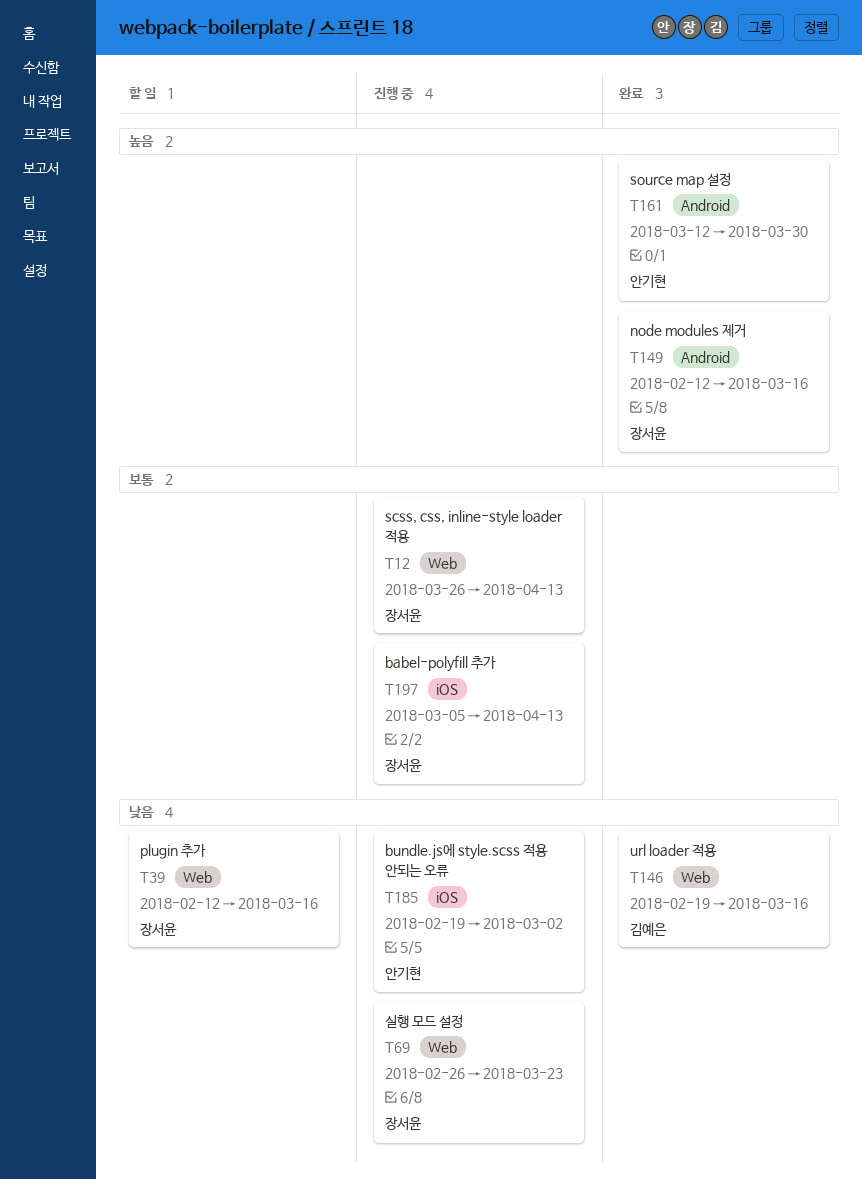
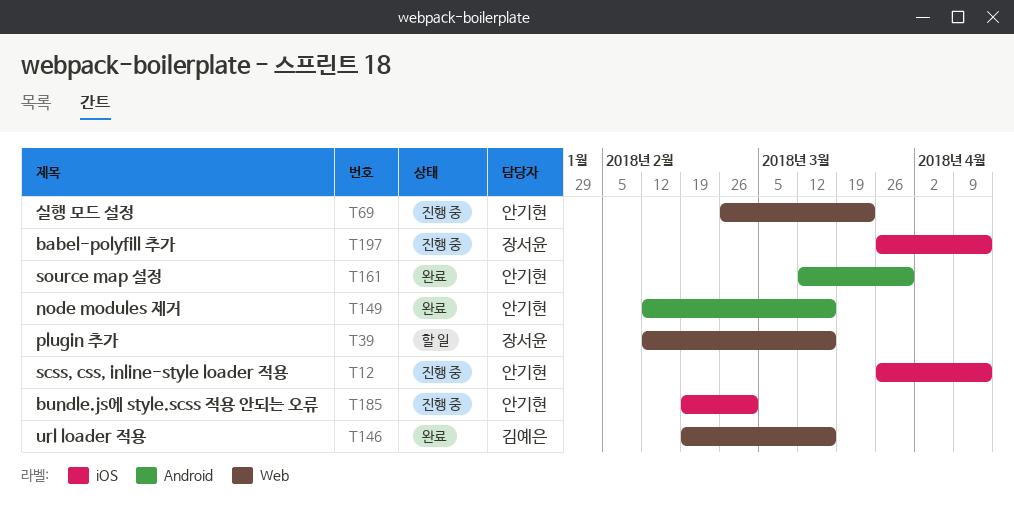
T12, owner: 장서윤 -> 안기현
T12, label: Web -> iOS
T69, owner: 장서윤 -> 안기현
T149, owner: 장서윤 -> 안기현
T197, start: Mar 5 -> Mar 26

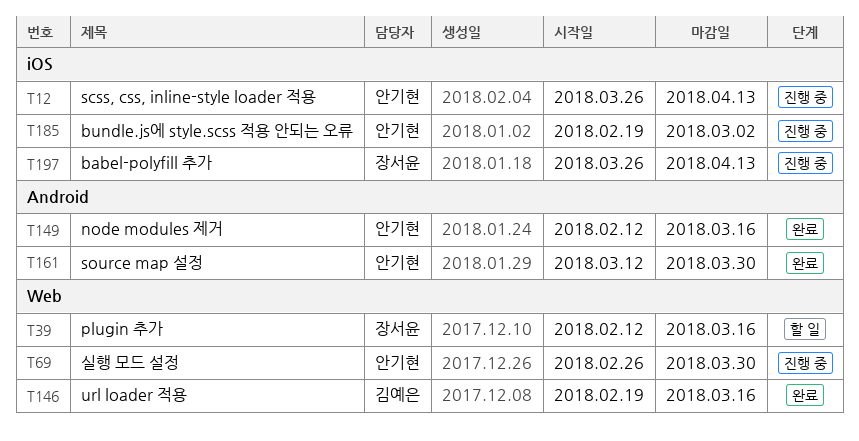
T69, due: Mar 23 -> Mar 30

